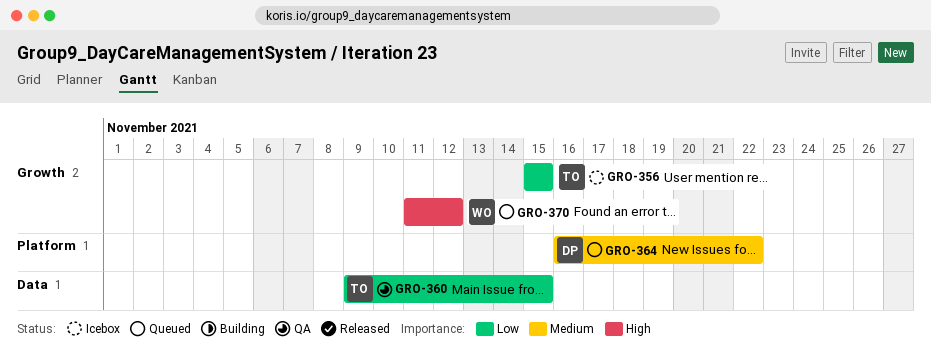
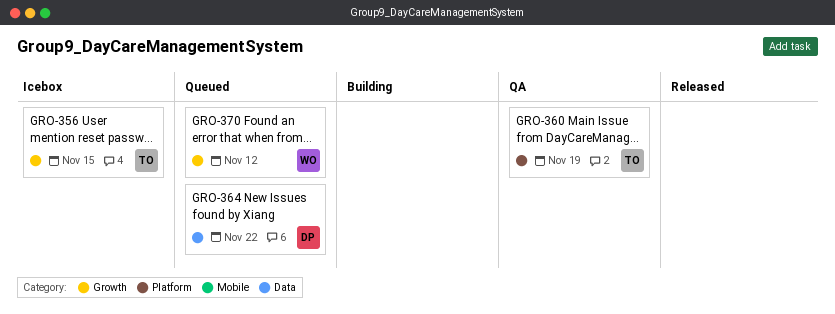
GRO-360, label: Data -> Platform
GRO-360, due: Nov 15 -> Nov 19
GRO-364, label: Platform -> Data

